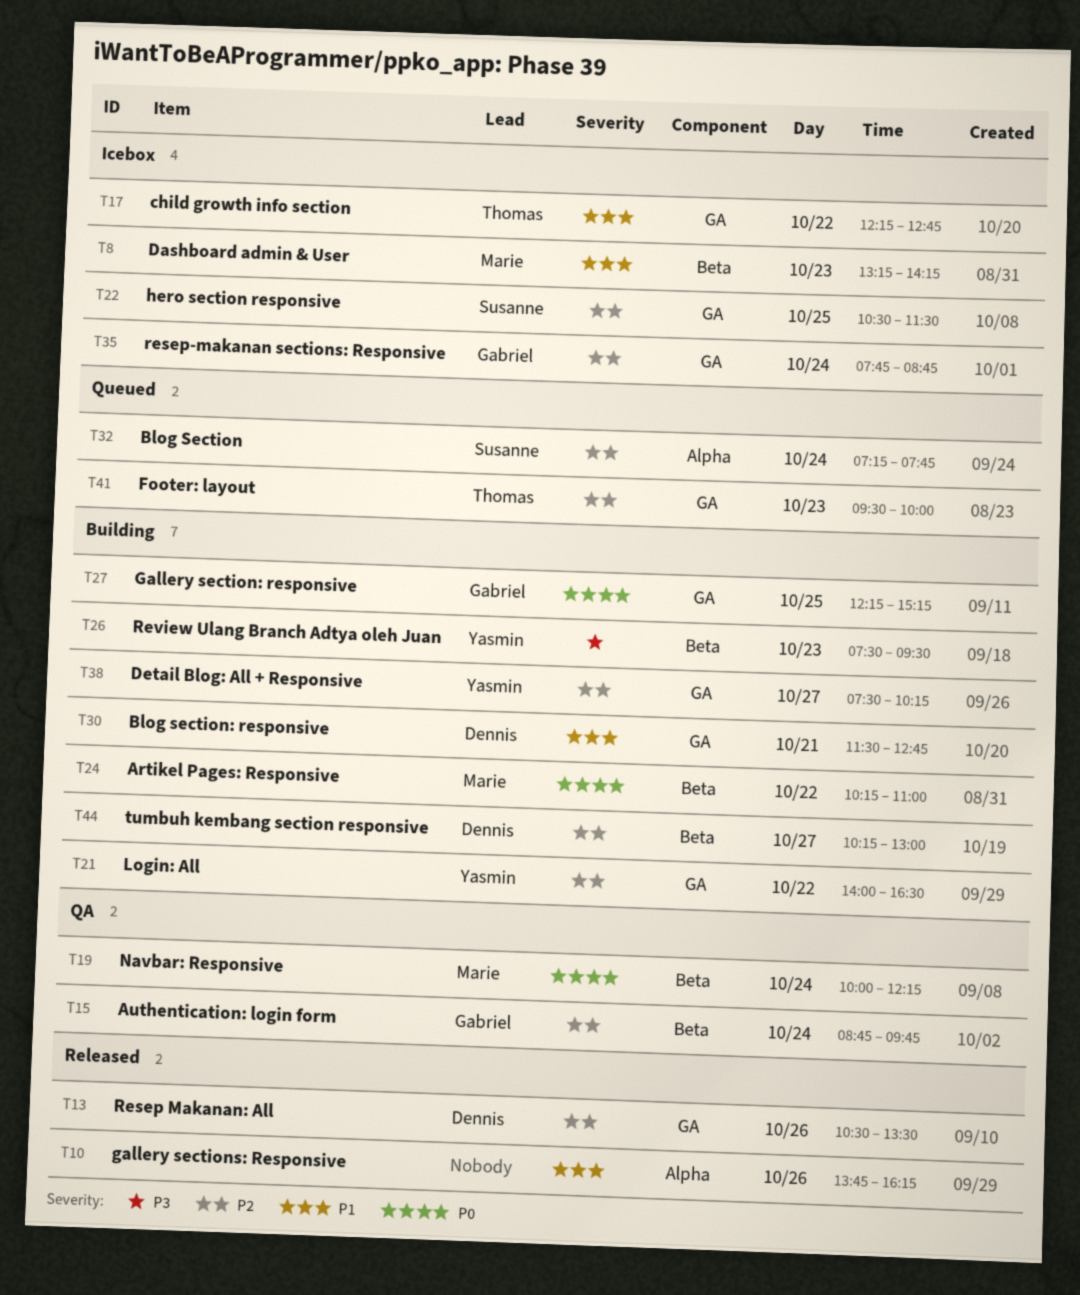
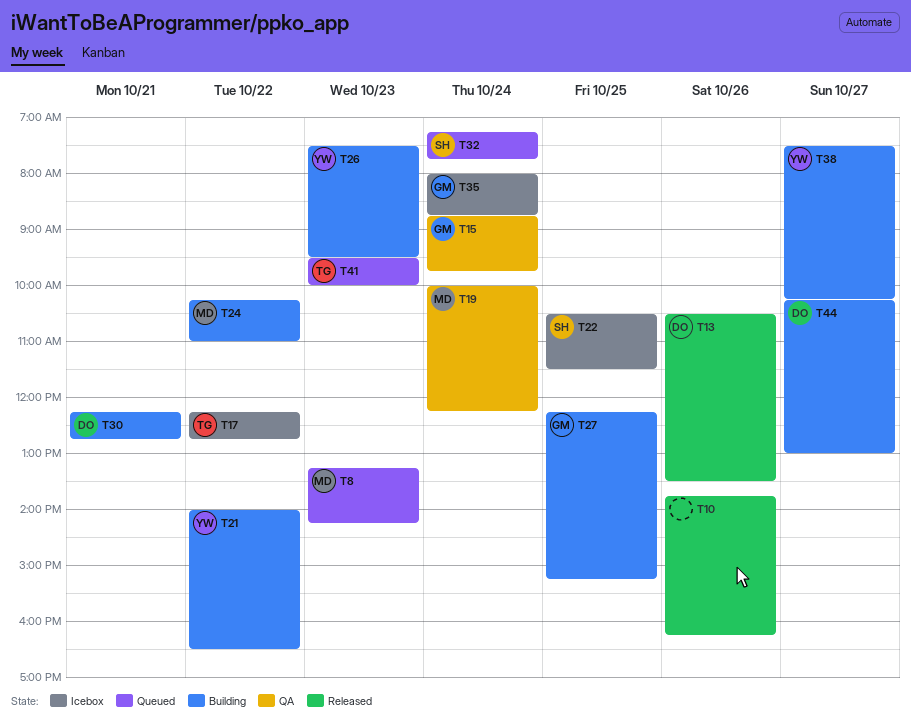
T8, status: Icebox -> Queued
T30, begins: 11:30 -> 12:15
T35, begins: 07:45 -> 08:00

